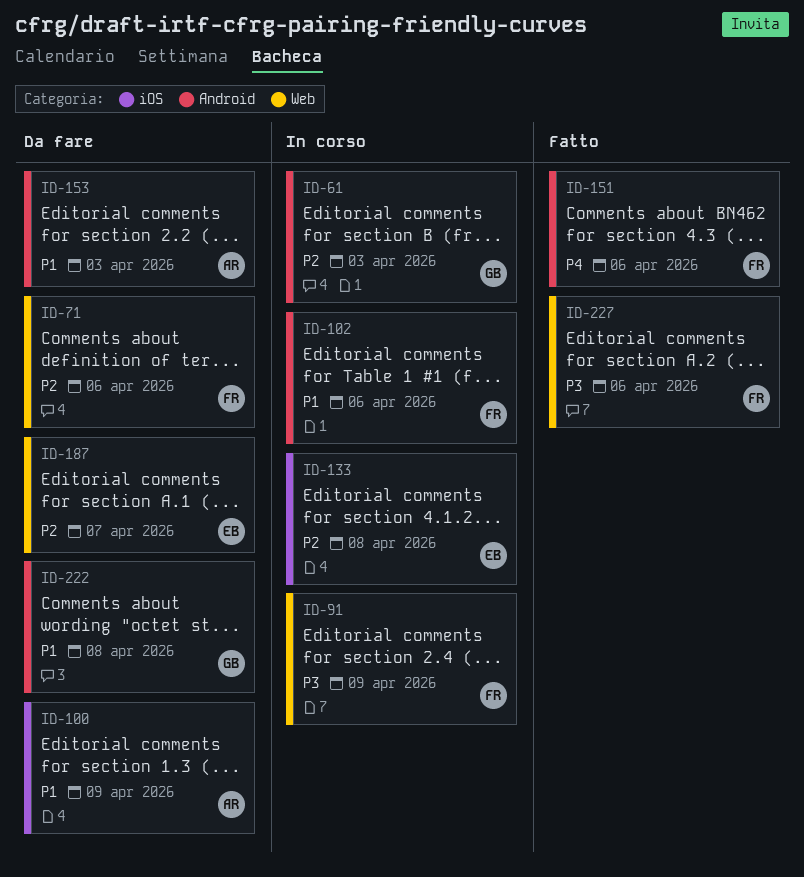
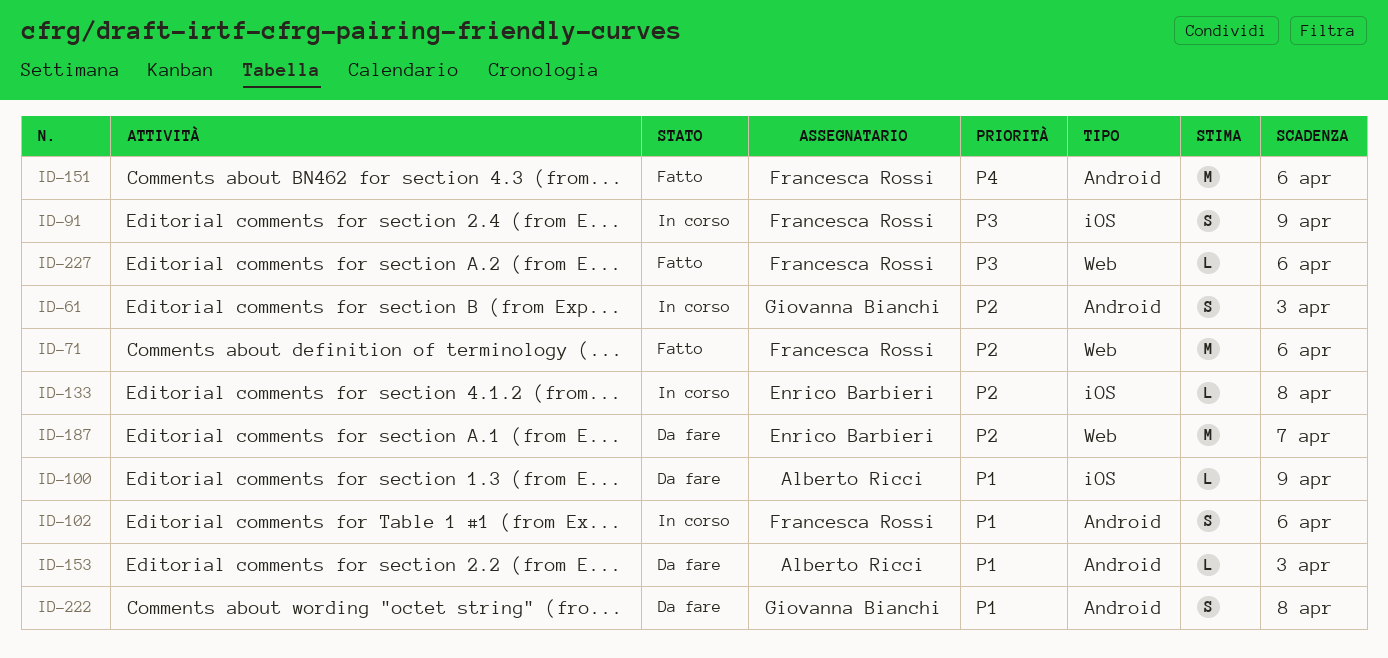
ID-71, status: Da fare -> Fatto
ID-91, label: Web -> iOS

